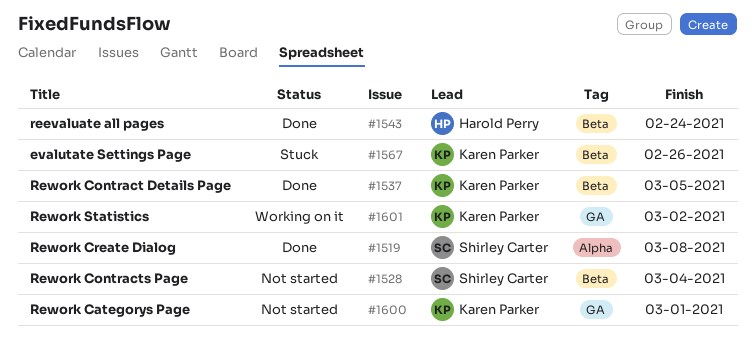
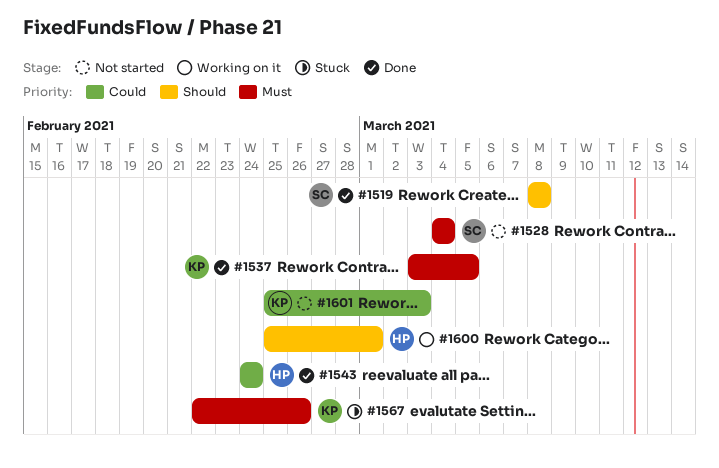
#1600, status: Not started -> Working on it
#1600, owner: Karen Parker -> Harold Perry
#1601, status: Working on it -> Not started
#1601, due: Mar 2 -> Mar 3

